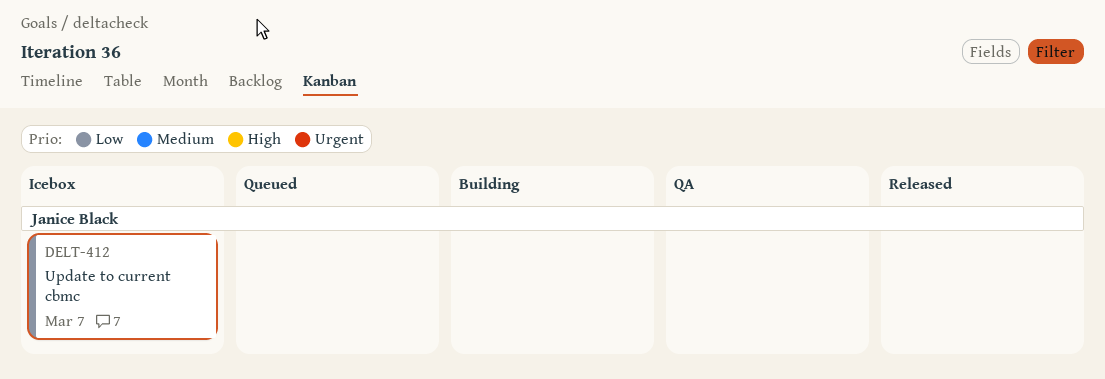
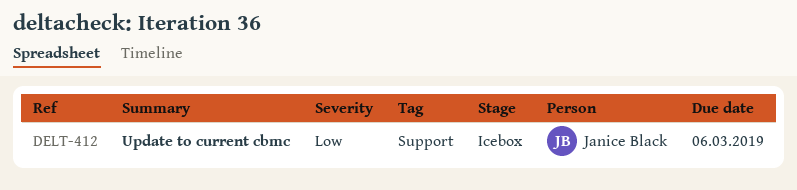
DELT-412, due: Mar 7 -> Mar 6

